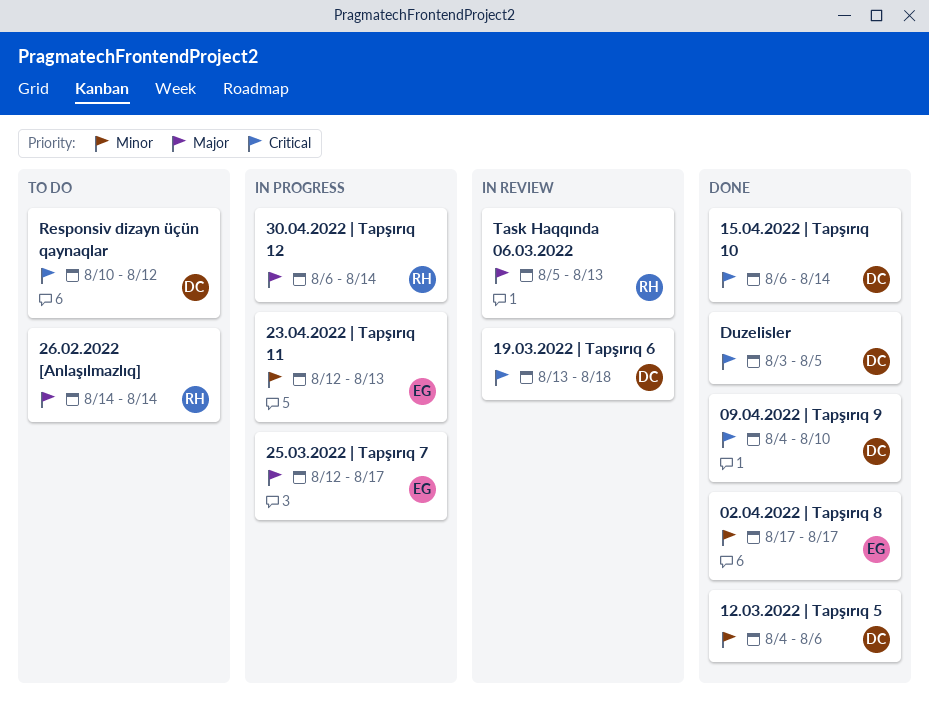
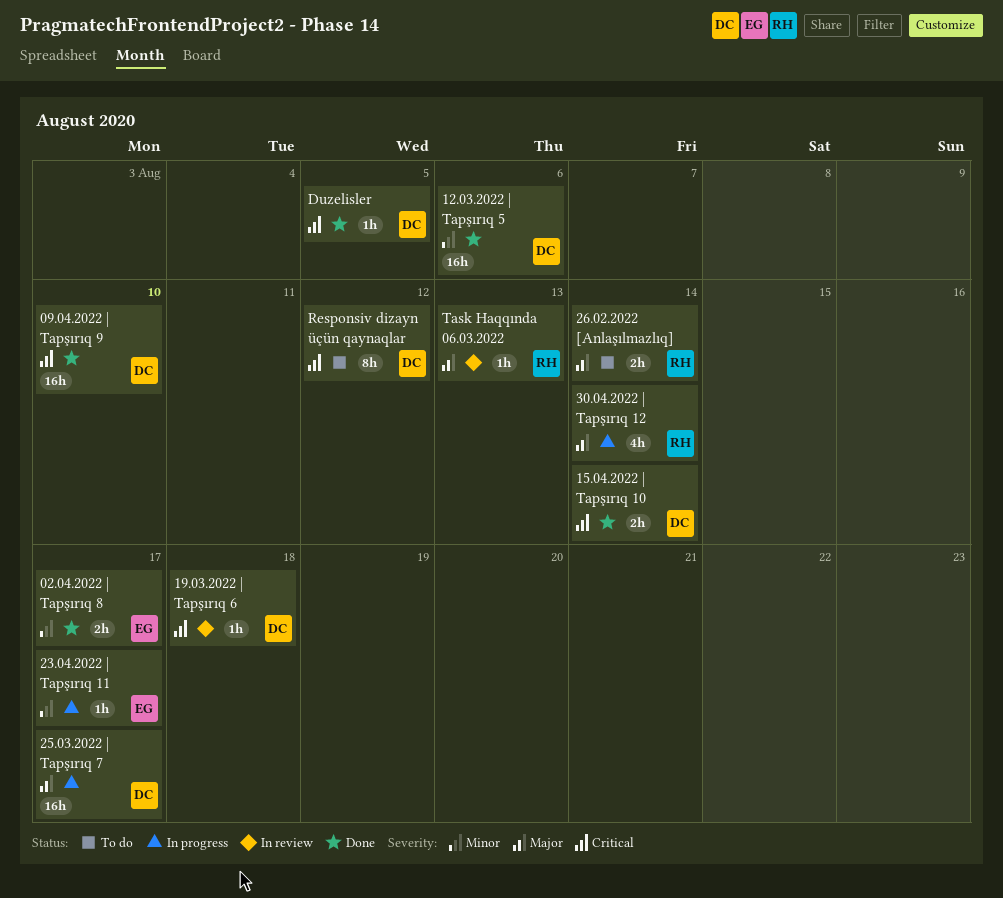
23.04.2022 | Tapşırıq 11, due: Aug 13 -> Aug 17
25.03.2022 | Tapşırıq 7, owner: EG -> DC

